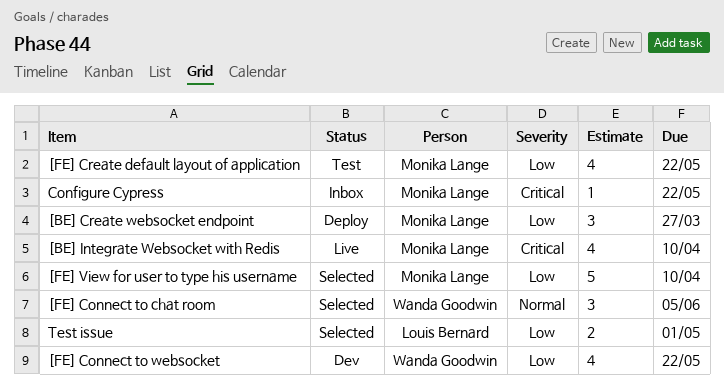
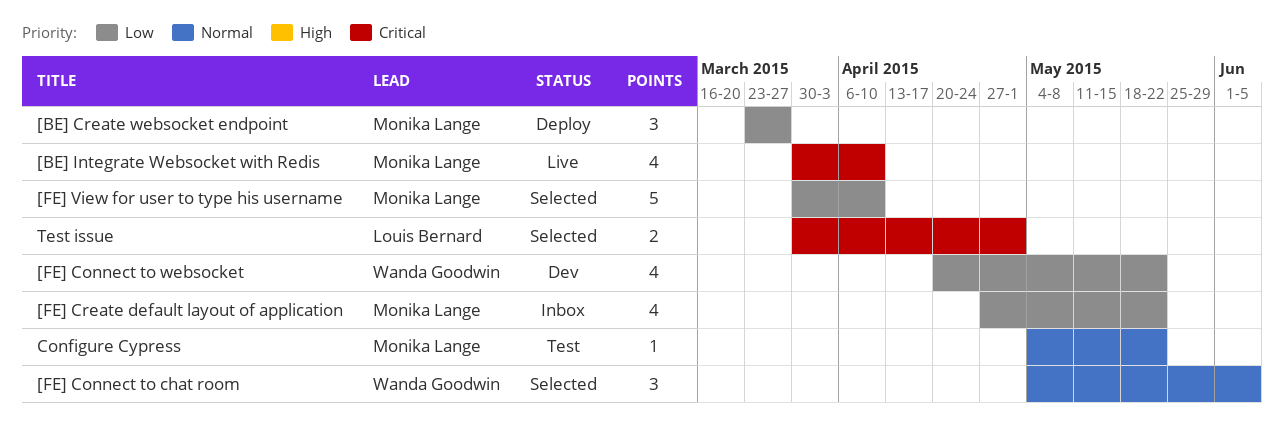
[FE] Create default layout of application, status: Test -> Inbox
Configure Cypress, status: Inbox -> Test
Configure Cypress, priority: Critical -> Normal
Test issue, priority: Low -> Critical

